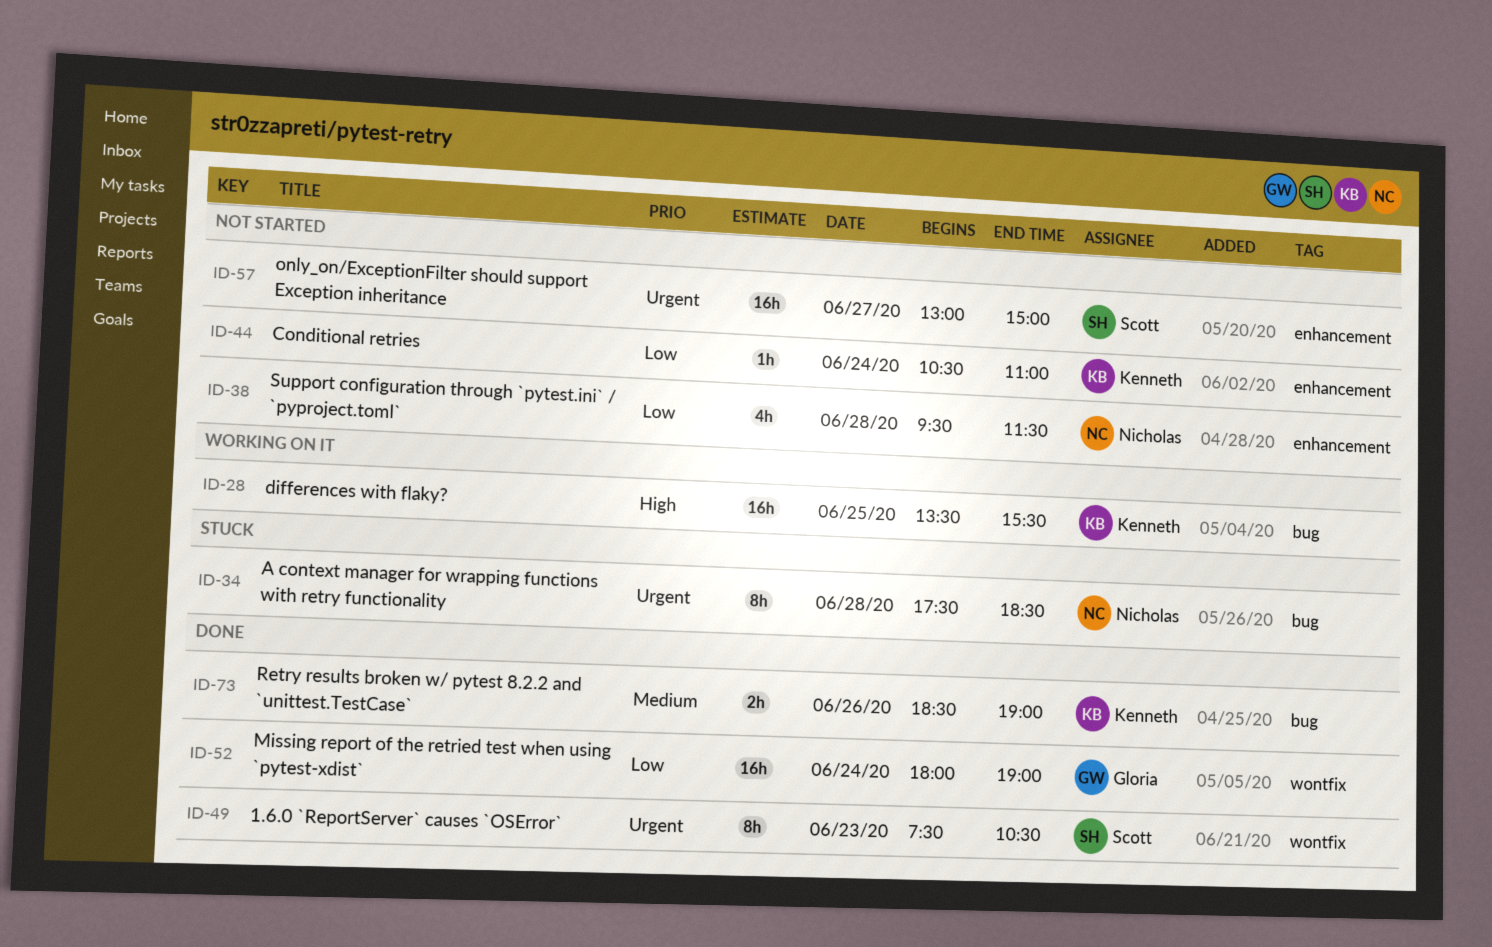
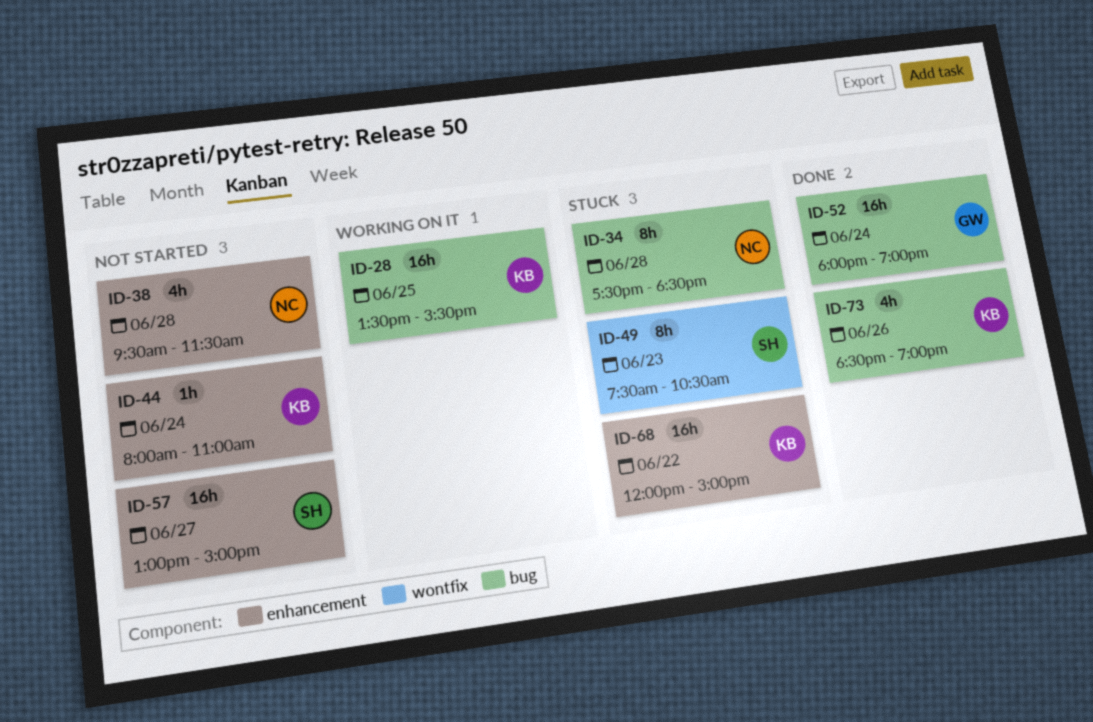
ID-44, begins: 10:30 -> 08:00
ID-49, status: Done -> Stuck
ID-52, label: wontfix -> bug
ID-68: none -> present
ID-73, estimate: 2h -> 4h

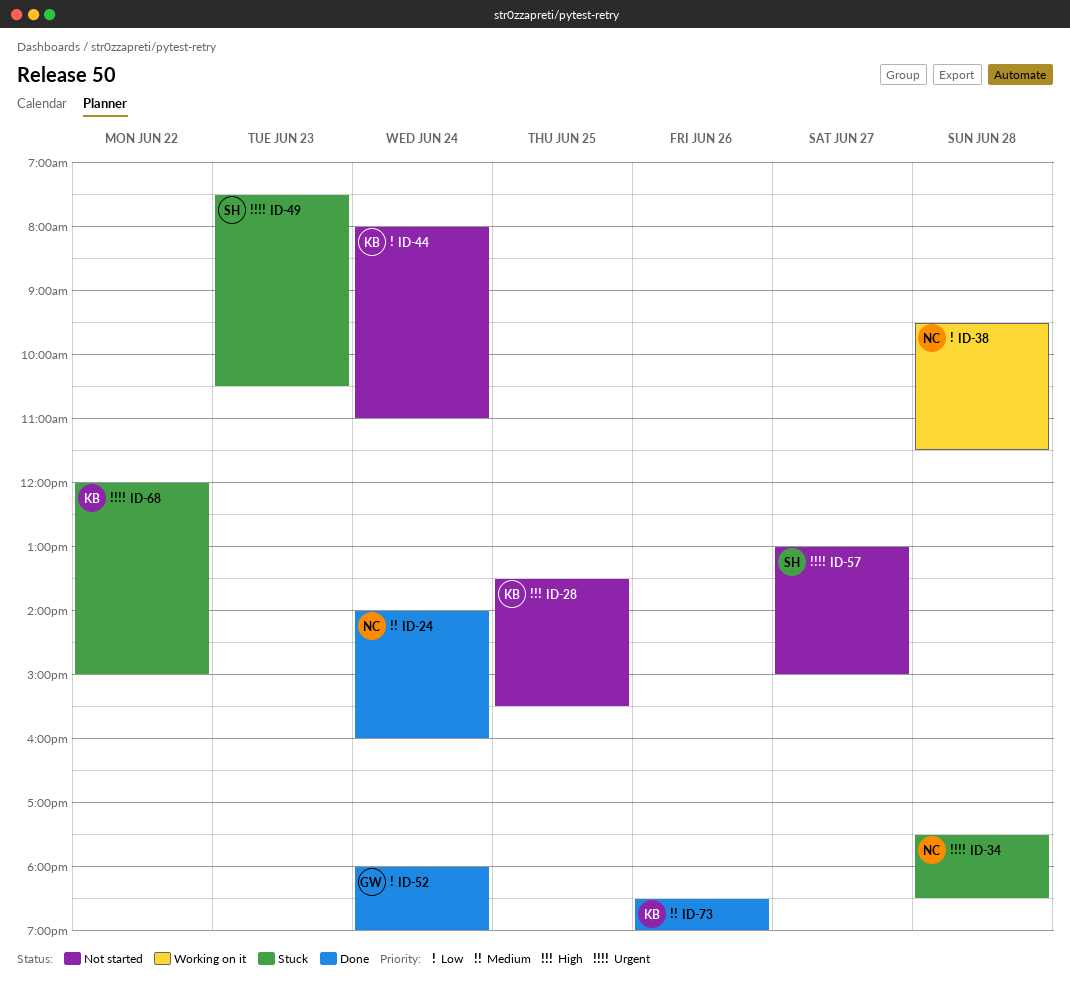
ID-24: none -> present
ID-28, status: Working on it -> Not started
ID-38, status: Not started -> Working on it

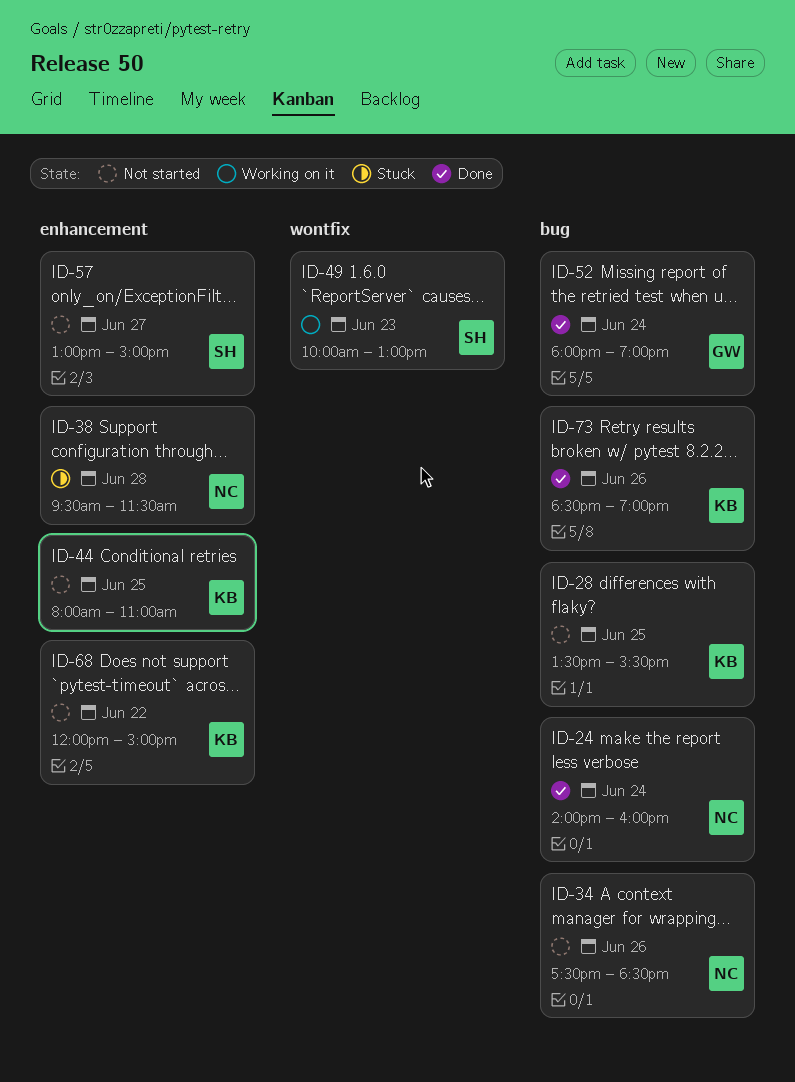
ID-34, status: Stuck -> Not started
ID-34, day: Jun 28 -> Jun 26
ID-38, status: Working on it -> Stuck
ID-44, day: Jun 24 -> Jun 25
ID-49, status: Stuck -> Working on it
ID-49, begins: 07:30 -> 10:00
ID-49, ends: 10:30 -> 13:00
ID-68, status: Stuck -> Not started

